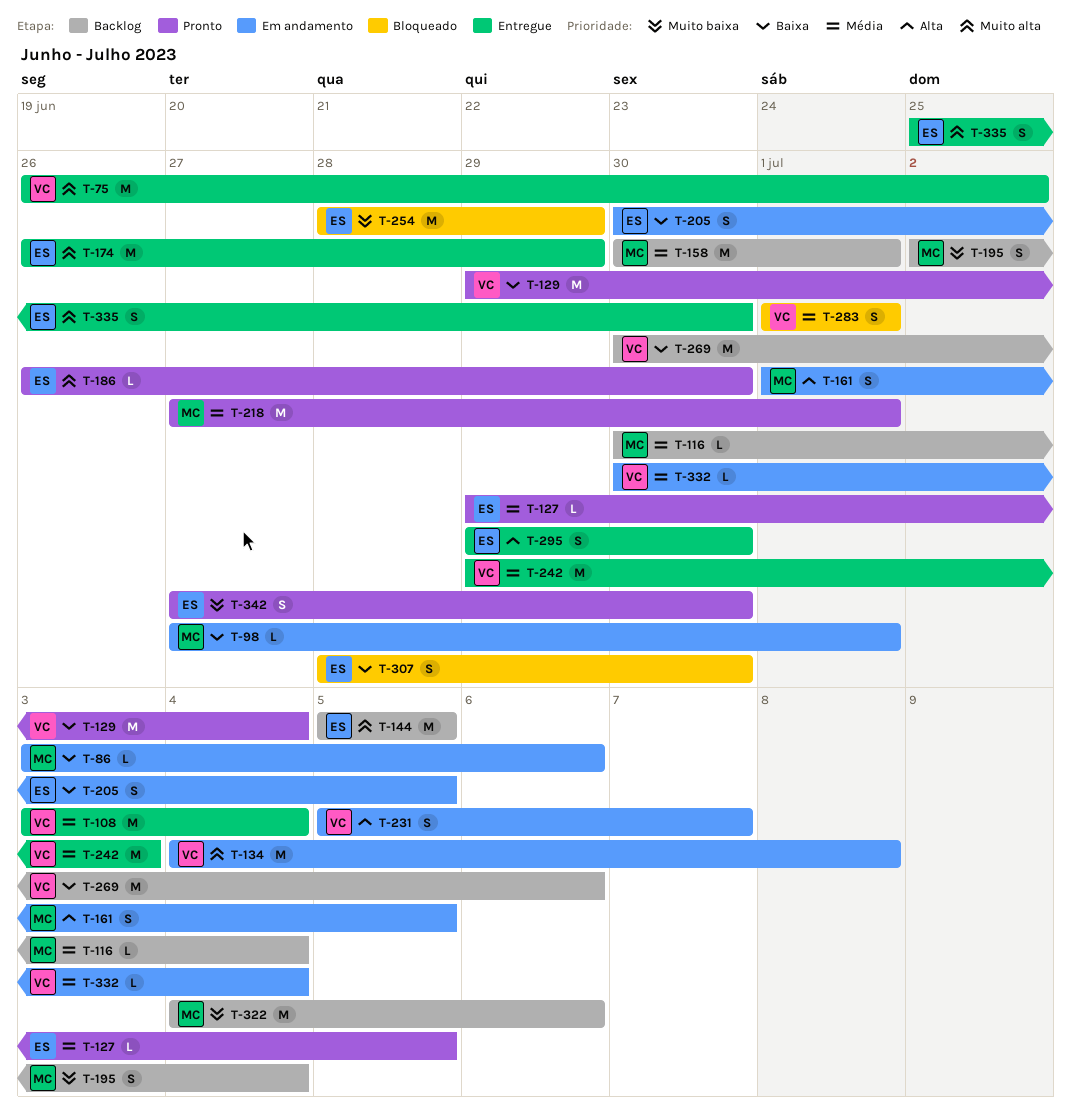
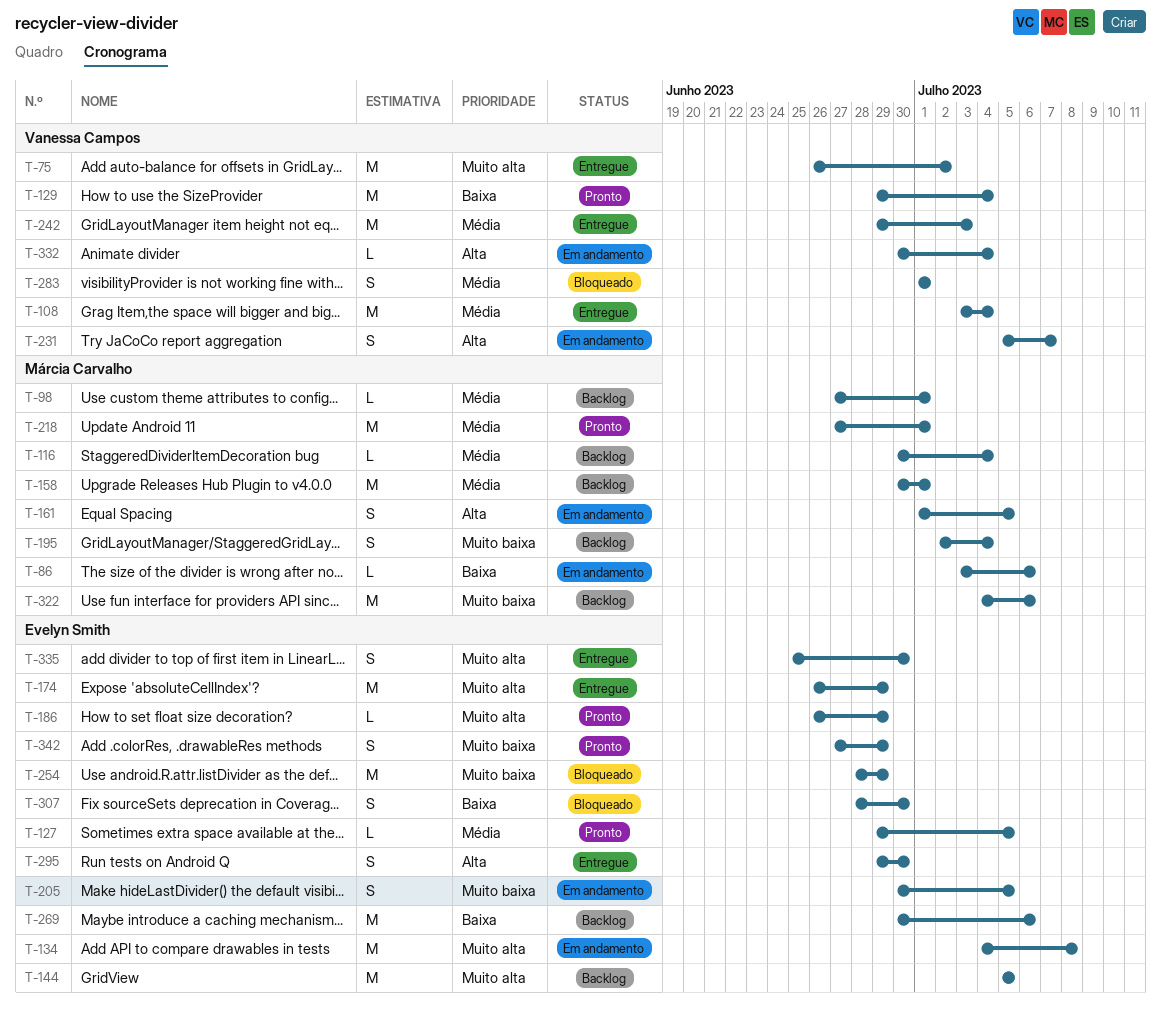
T-98, status: Em andamento -> Backlog
T-98, priority: Baixa -> Média
T-134, owner: Vanessa Campos -> Evelyn Smith
T-186, due: Jun 30 -> Jun 29
T-205, priority: Baixa -> Muito baixa
T-269, owner: Vanessa Campos -> Evelyn Smith
T-332, priority: Média -> Alta
T-342, due: Jun 30 -> Jun 29

